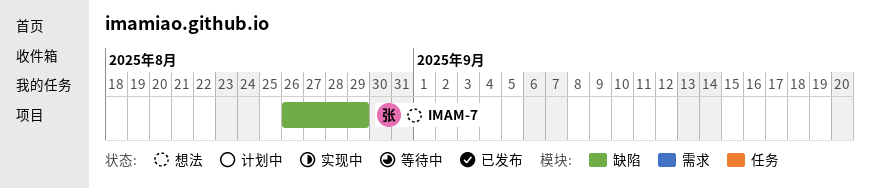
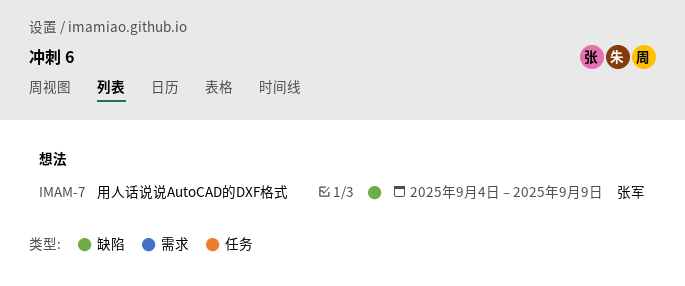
IMAM-7, start: Aug 26 -> Sep 4
IMAM-7, due: Aug 29 -> Sep 9

